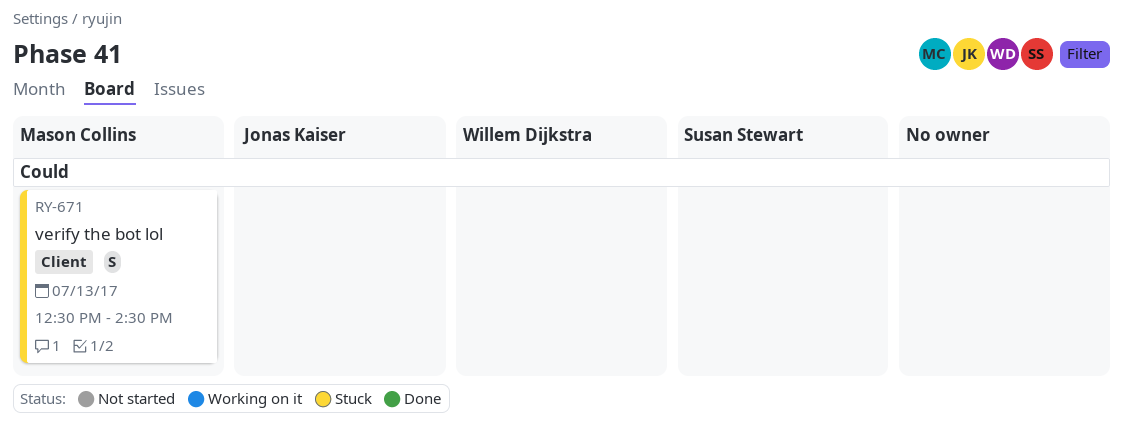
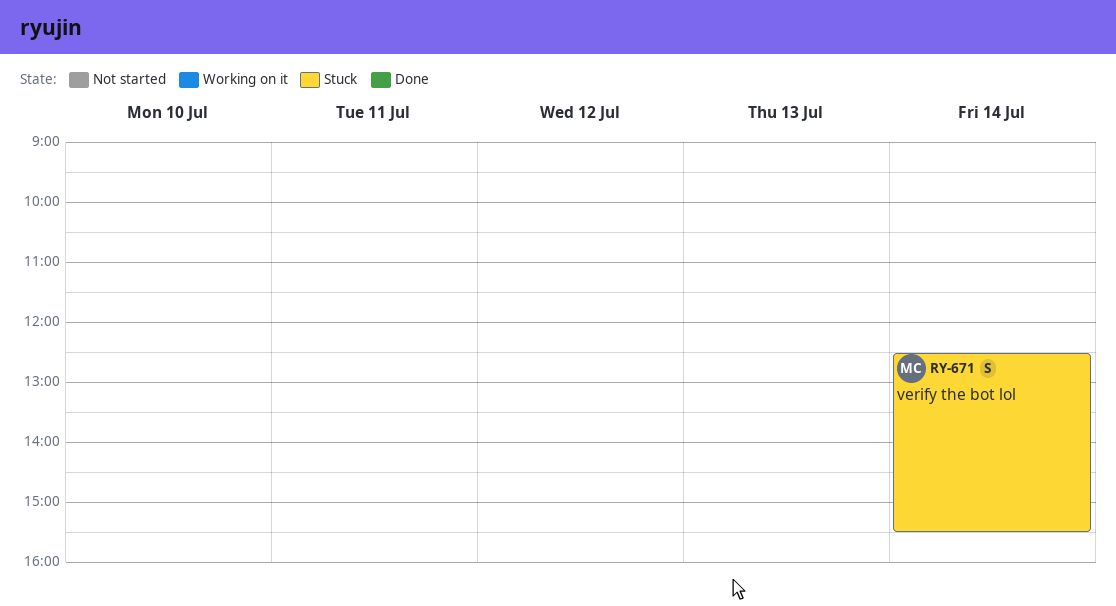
RY-671, day: Jul 13 -> Jul 14
RY-671, ends: 14:30 -> 15:30

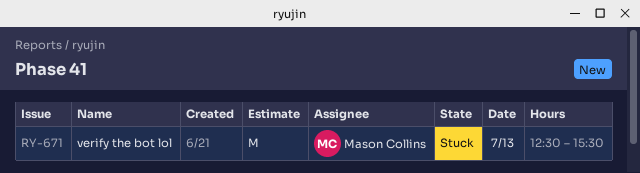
RY-671, estimate: S -> M
RY-671, day: Jul 14 -> Jul 13

